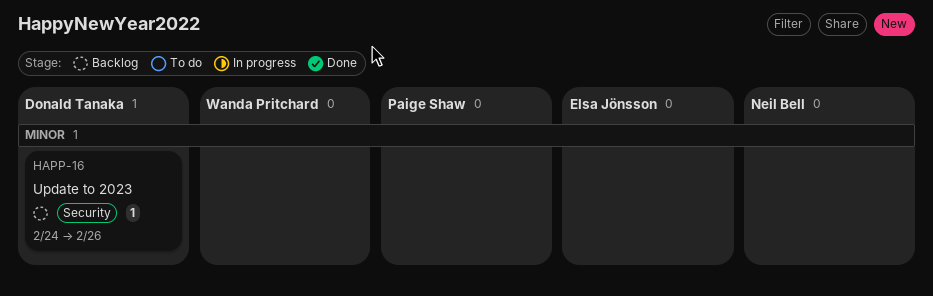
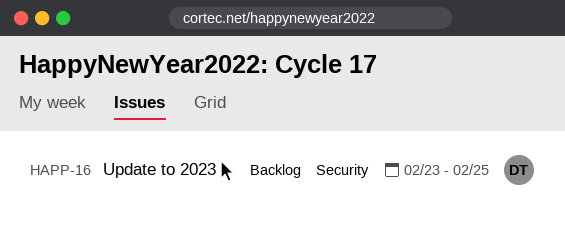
HAPP-16, start: Feb 24 -> Feb 23
HAPP-16, due: Feb 26 -> Feb 25

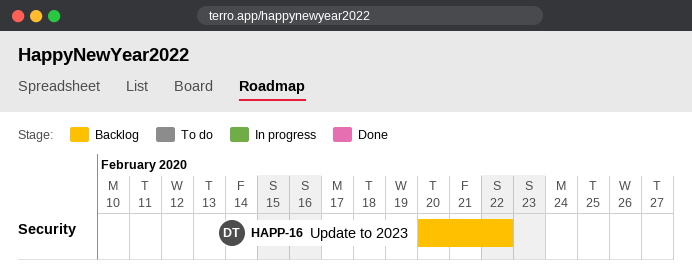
HAPP-16, start: Feb 23 -> Feb 20
HAPP-16, due: Feb 25 -> Feb 22

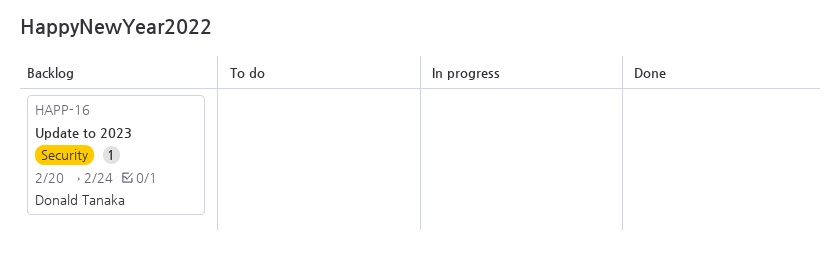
HAPP-16, due: Feb 22 -> Feb 24

